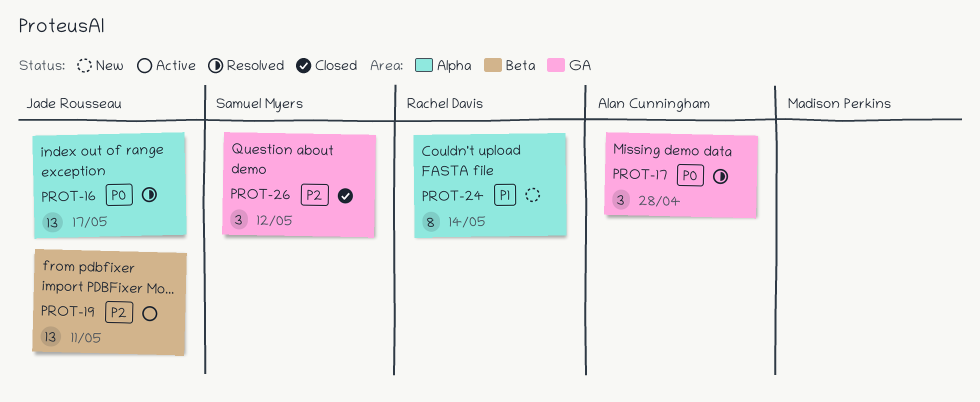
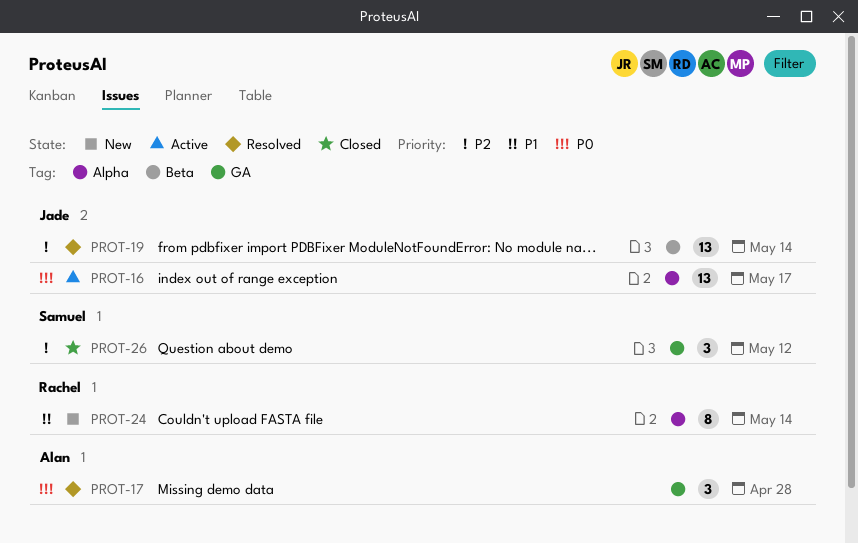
PROT-16, status: Resolved -> Active
PROT-19, status: Active -> Resolved
PROT-19, due: May 11 -> May 14

